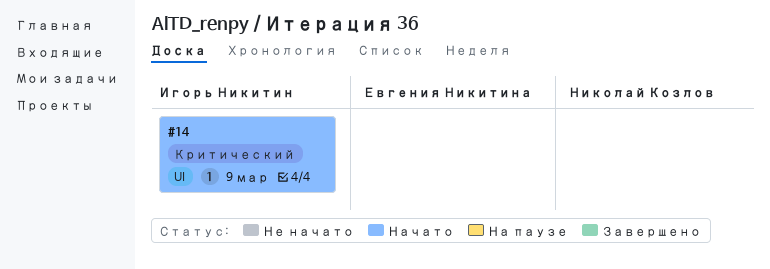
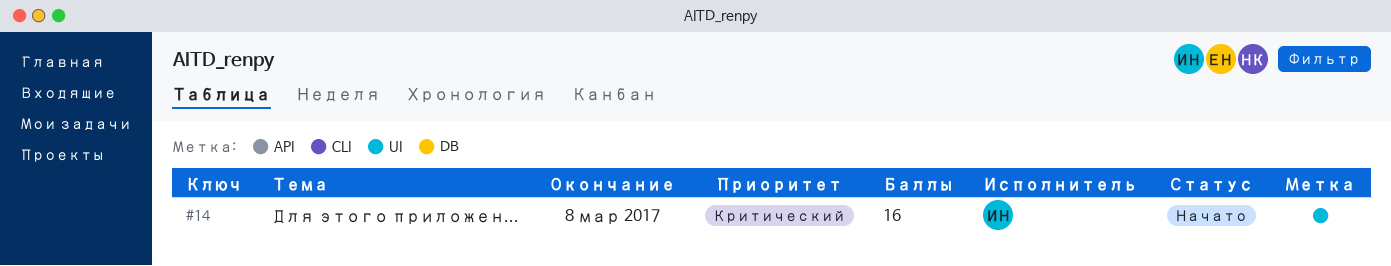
#14, estimate: 1 -> 16
#14, due: Mar 9 -> Mar 8

